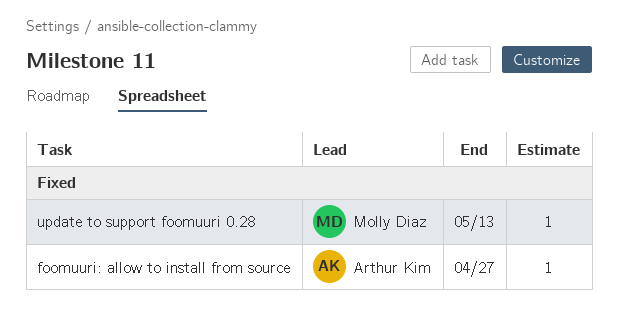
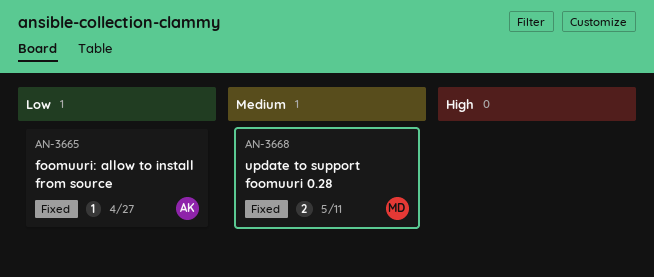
update to support foomuuri 0.28, estimate: 1 -> 2
update to support foomuuri 0.28, due: May 13 -> May 11

